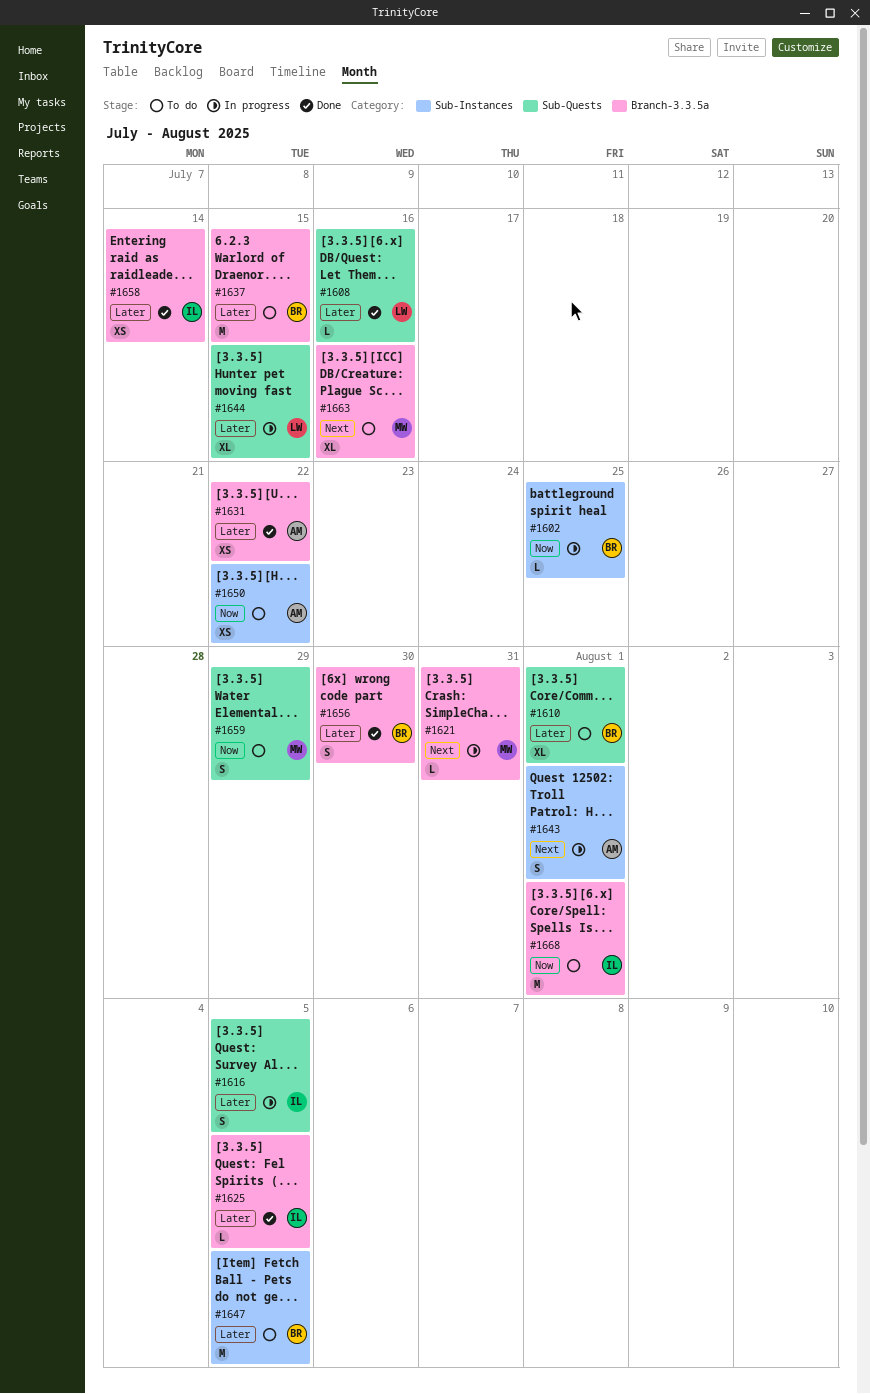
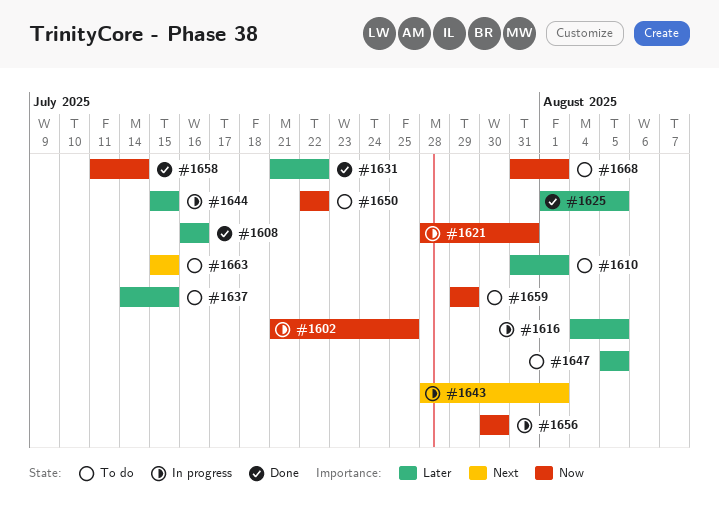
#1621, priority: Next -> Now
#1656, status: Done -> In progress
#1656, priority: Later -> Now
#1658, priority: Later -> Now
#1663, due: Jul 16 -> Jul 15

